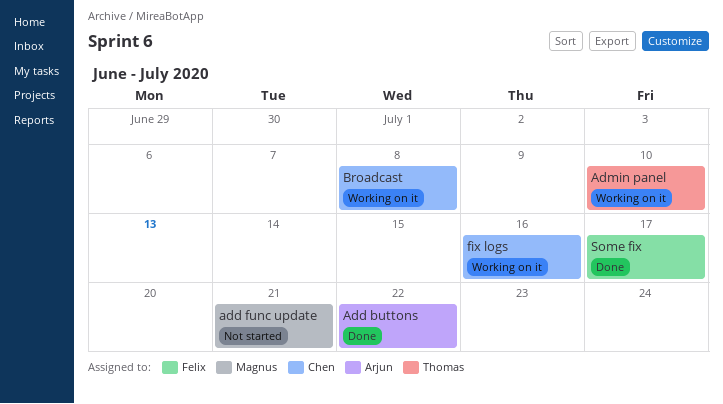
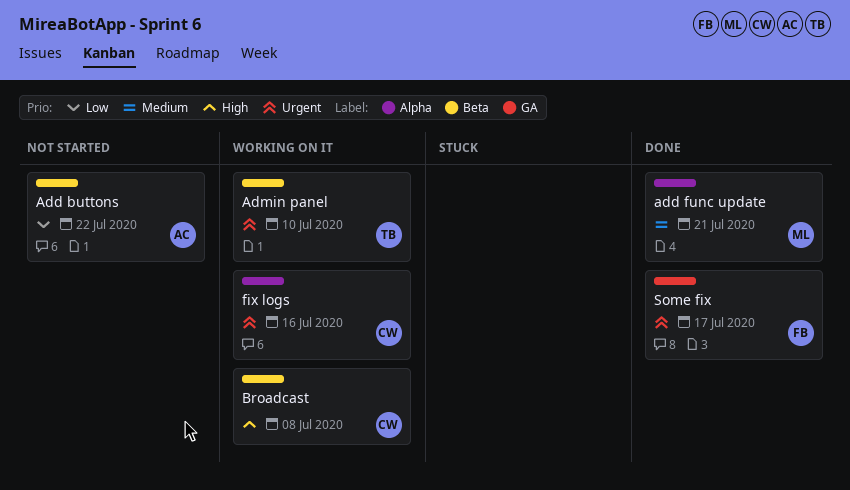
Add buttons, status: Done -> Not started
add func update, status: Not started -> Done

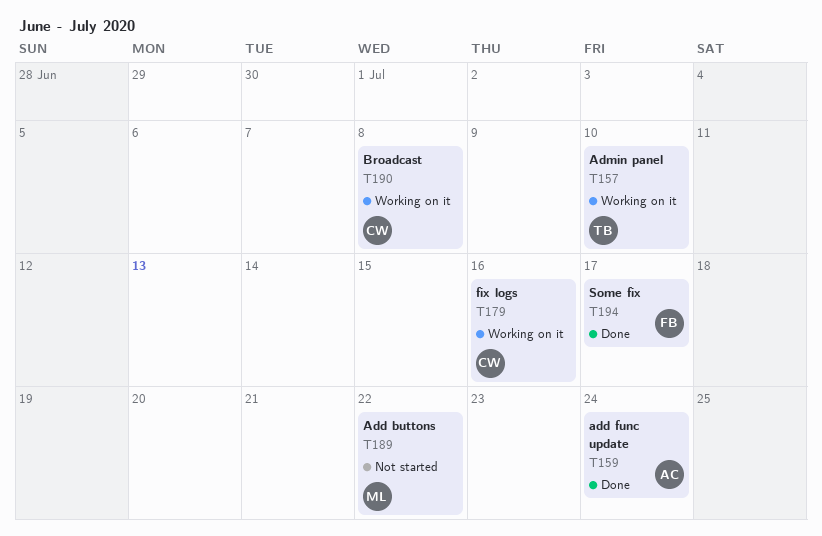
Add buttons, owner: AC -> ML
add func update, owner: ML -> AC
add func update, due: Jul 21 -> Jul 24

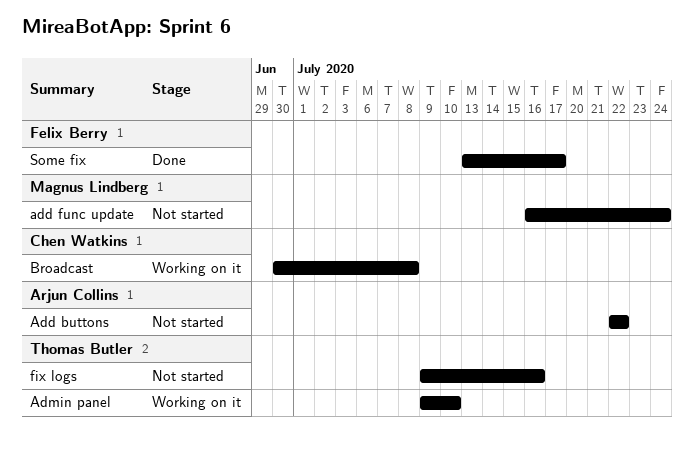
Add buttons, owner: Magnus Lindberg -> Arjun Collins
add func update, status: Done -> Not started
add func update, owner: Arjun Collins -> Magnus Lindberg
fix logs, status: Working on it -> Not started
fix logs, owner: Chen Watkins -> Thomas Butler

